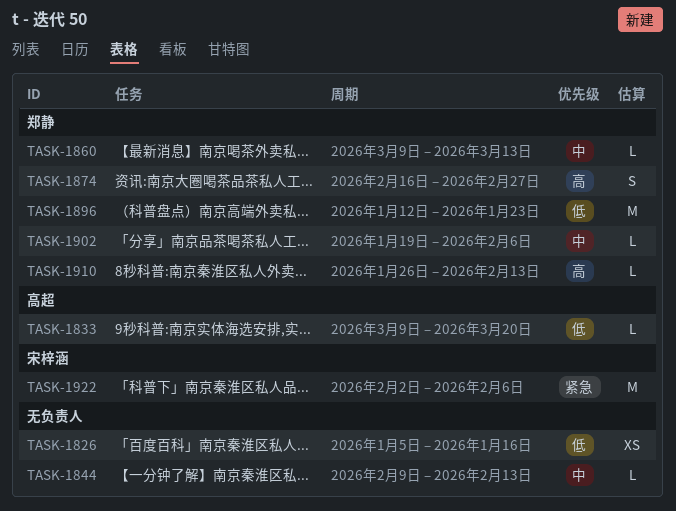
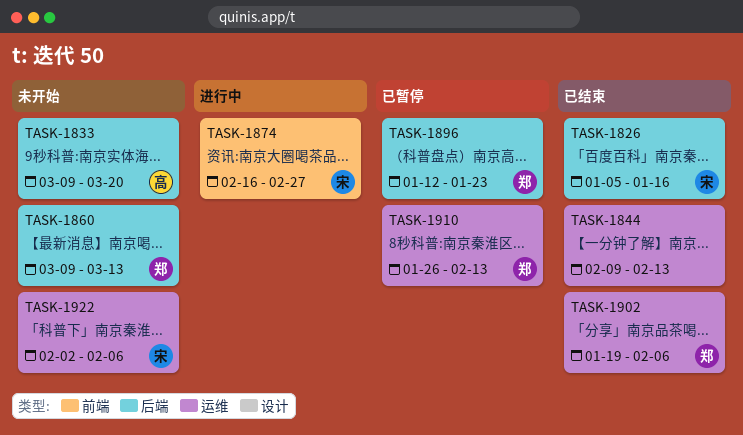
TASK-1826, owner: none -> 宋梓涵
TASK-1874, owner: 郑静 -> 宋梓涵

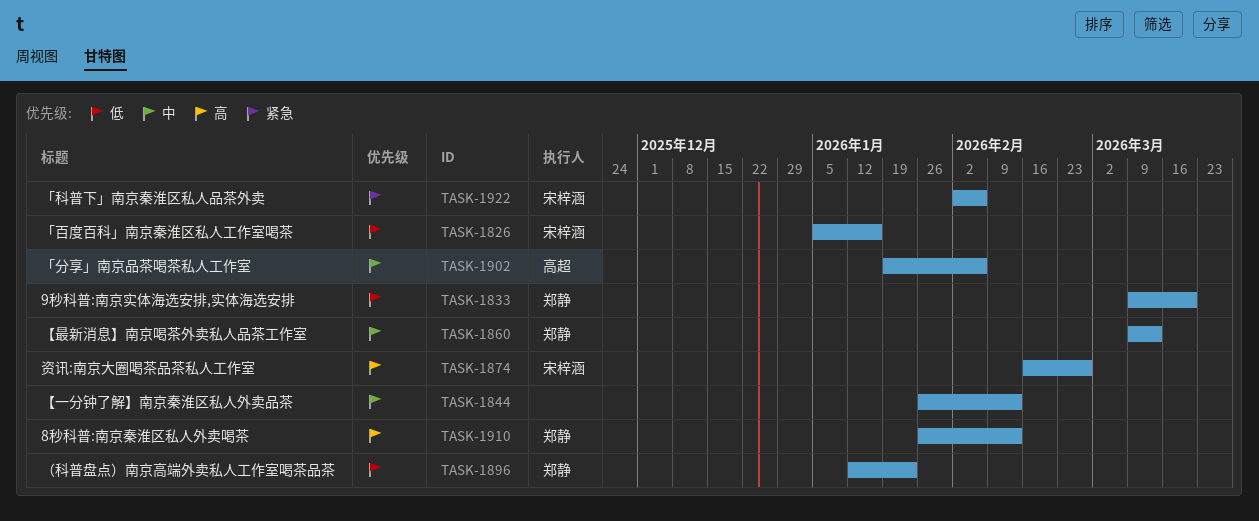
TASK-1833, owner: 高超 -> 郑静
TASK-1844, start: Feb 9 -> Jan 26
TASK-1902, owner: 郑静 -> 高超

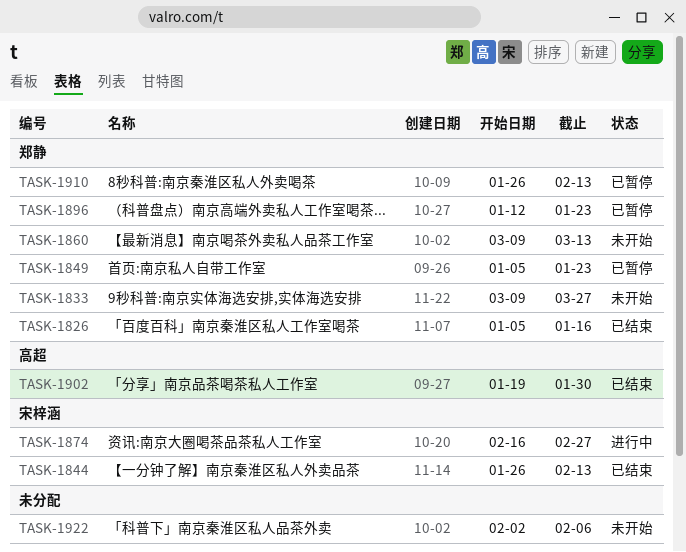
TASK-1826, owner: 宋梓涵 -> 郑静
TASK-1833, due: Mar 20 -> Mar 27
TASK-1844, owner: none -> 宋梓涵
TASK-1849: none -> present
TASK-1902, due: Feb 6 -> Jan 30
TASK-1922, owner: 宋梓涵 -> none

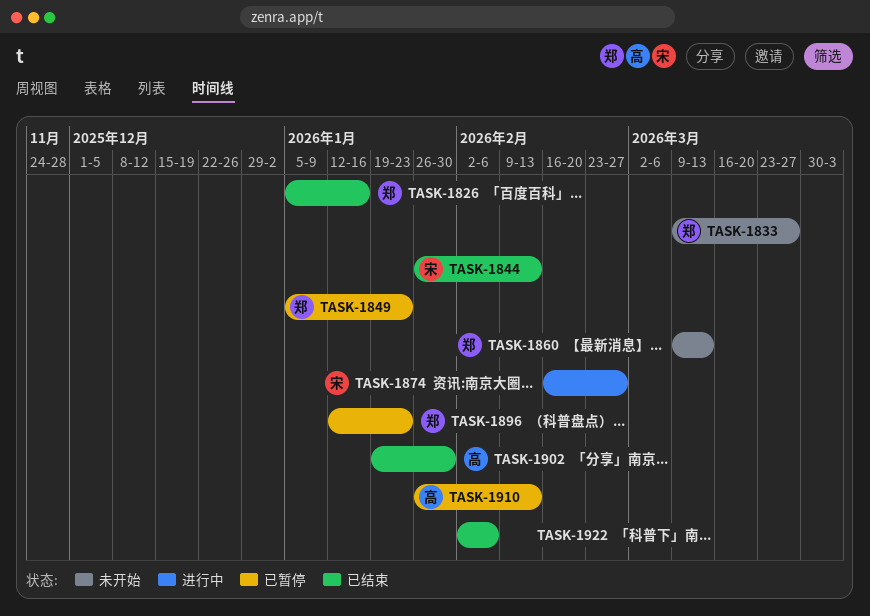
TASK-1910, owner: 郑静 -> 高超
TASK-1922, status: 未开始 -> 已结束

